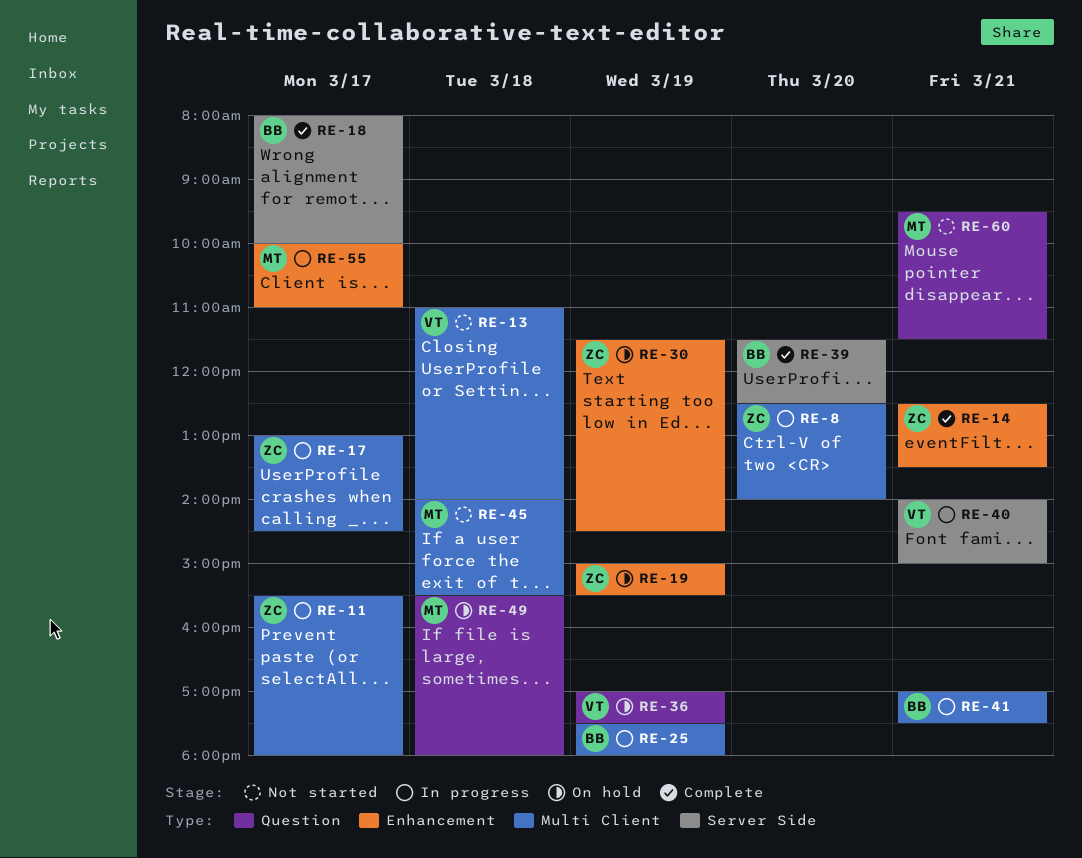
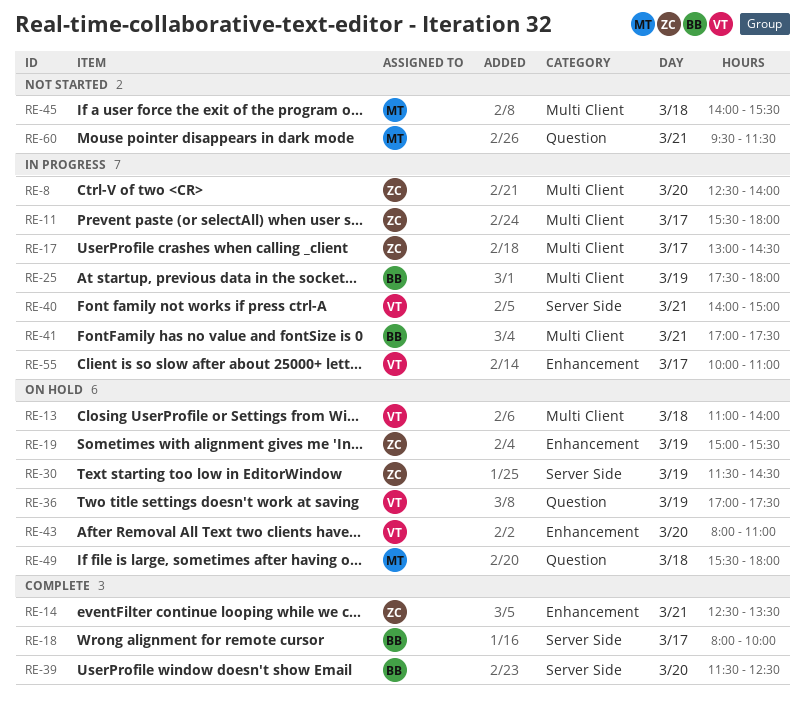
RE-13, status: Not started -> On hold
RE-30, label: Enhancement -> Server Side
RE-43: none -> present
RE-55, owner: MT -> VT

